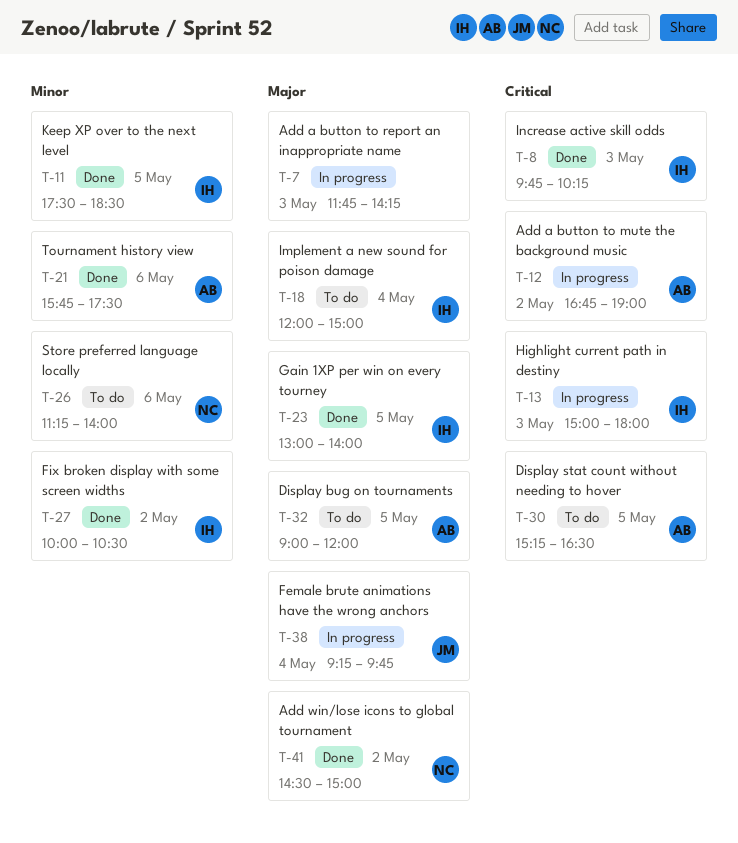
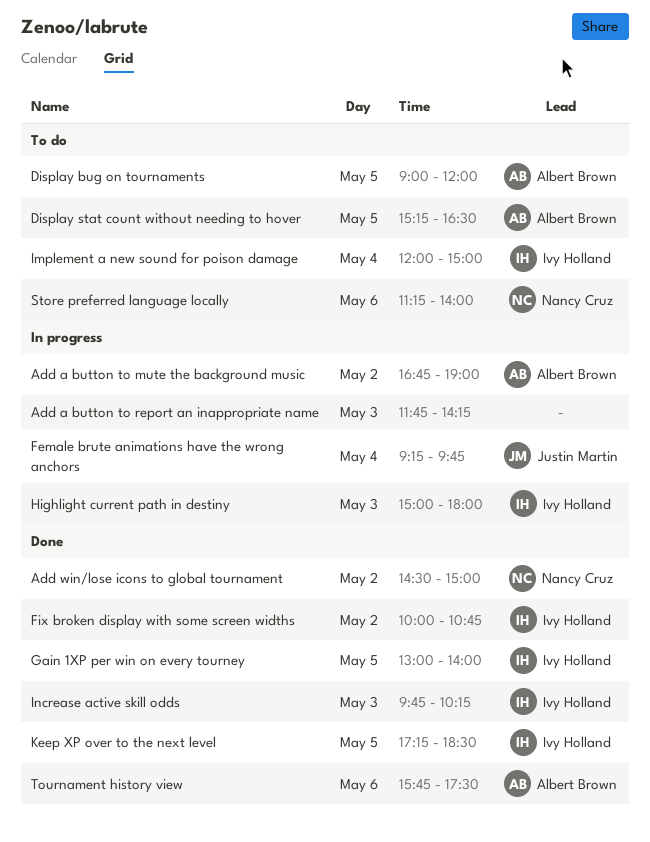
Fix broken display with some screen widths, ends: 10:30 -> 10:45
Keep XP over to the next level, begins: 17:30 -> 17:15

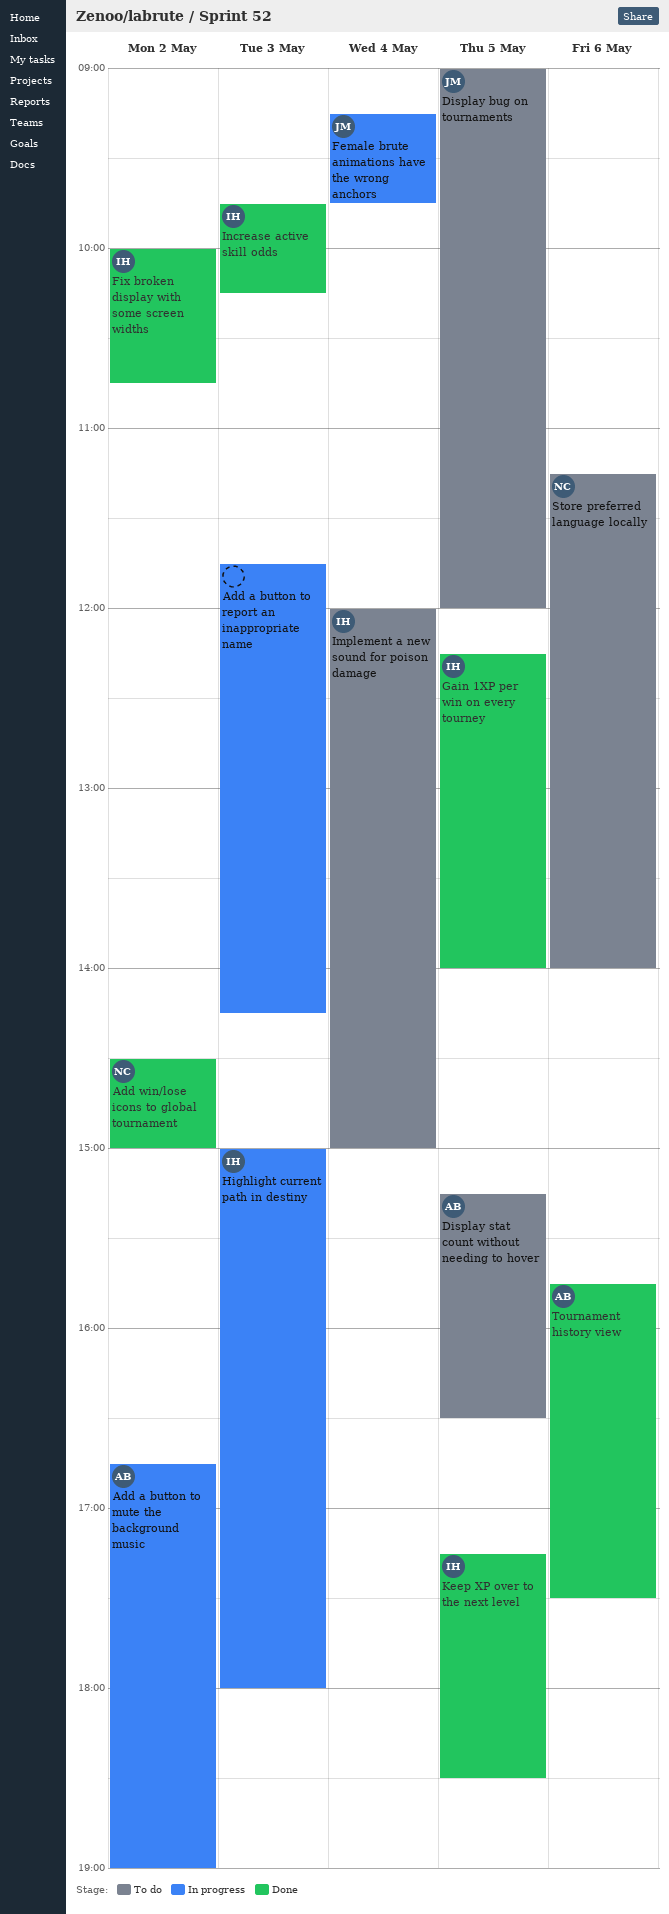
Display bug on tournaments, owner: Albert Brown -> Justin Martin
Gain 1XP per win on every tourney, begins: 13:00 -> 12:15

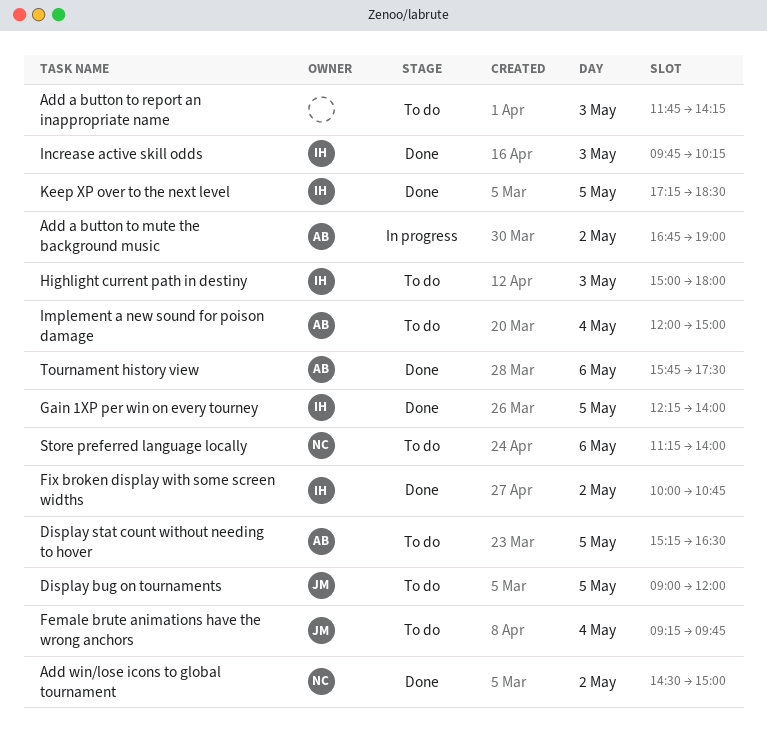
Add a button to report an inappropriate name, status: In progress -> To do
Female brute animations have the wrong anchors, status: In progress -> To do
Highlight current path in destiny, status: In progress -> To do
Implement a new sound for poison damage, owner: IH -> AB

